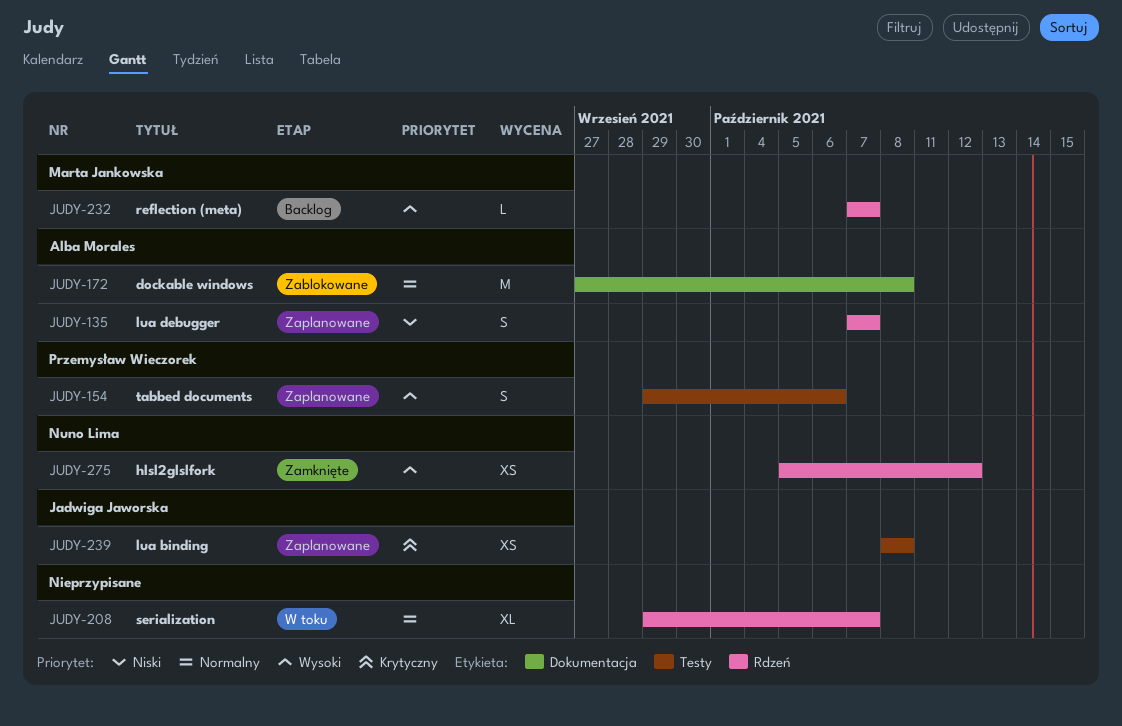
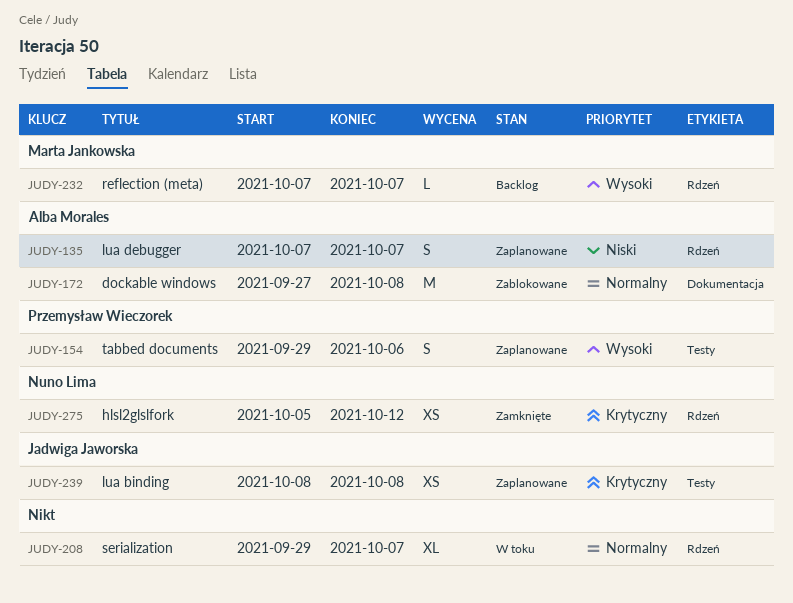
JUDY-275, priority: Wysoki -> Krytyczny

